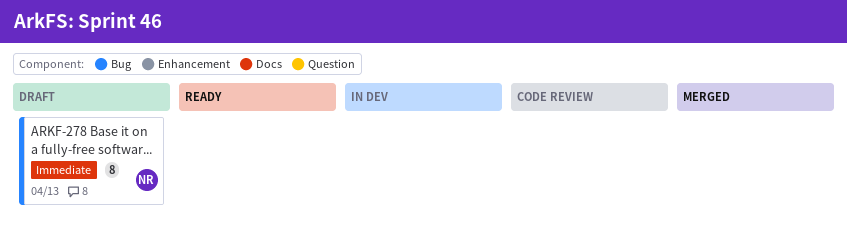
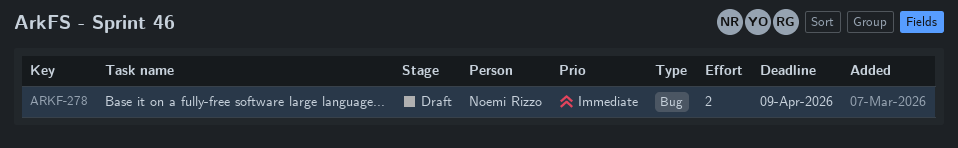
ARKF-278, estimate: 8 -> 2
ARKF-278, due: Apr 13 -> Apr 9

